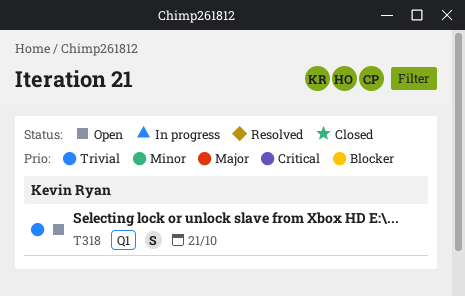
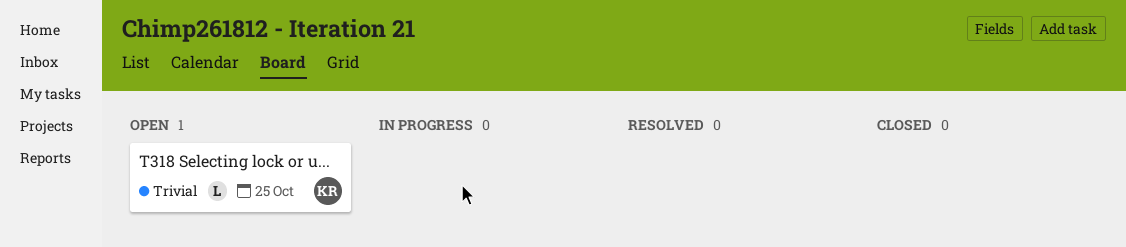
T318, estimate: S -> L
T318, due: Oct 21 -> Oct 25

